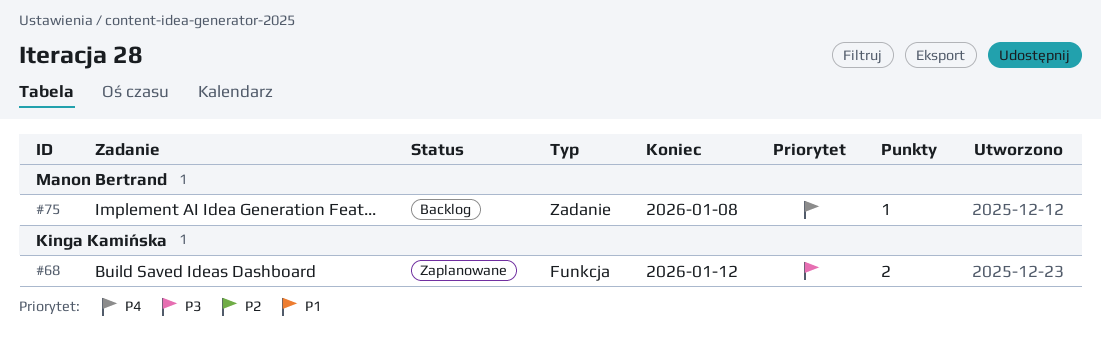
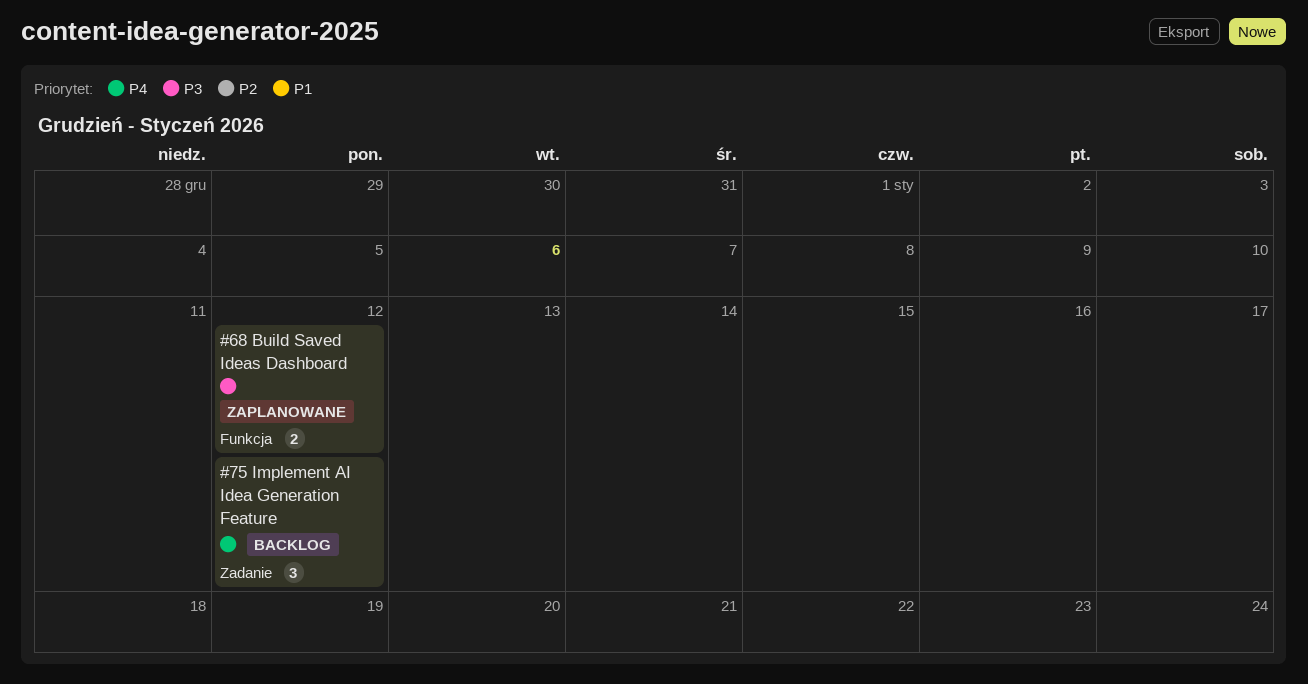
#75, estimate: 1 -> 3
#75, due: Jan 8 -> Jan 12

